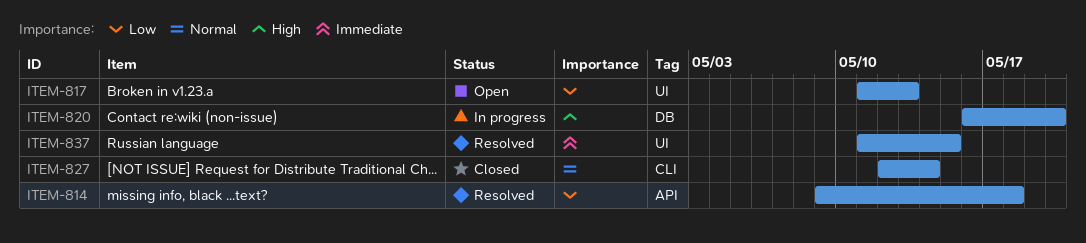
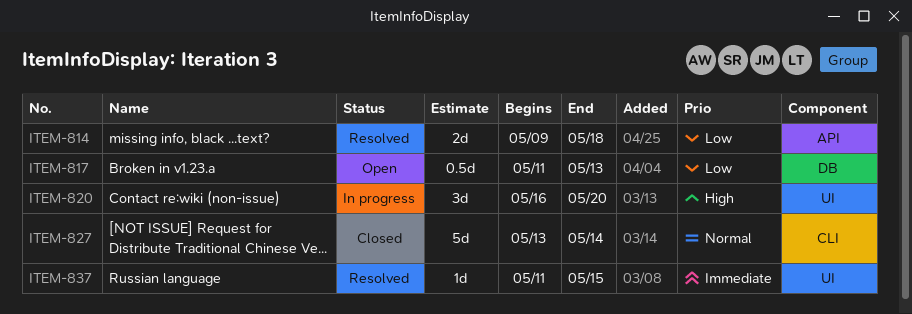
ITEM-817, label: UI -> DB
ITEM-820, label: DB -> UI
ITEM-827, start: May 12 -> May 13

